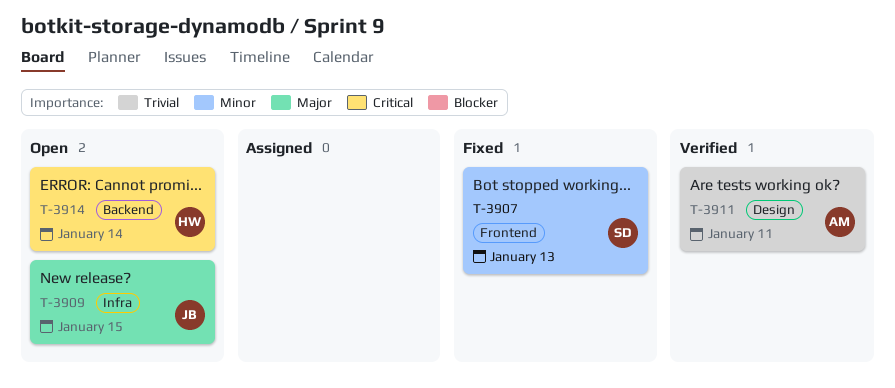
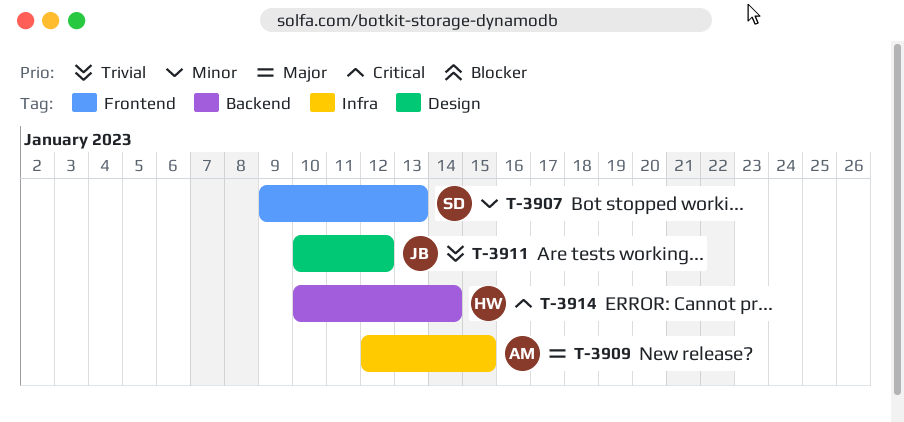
T-3909, owner: JB -> AM
T-3911, owner: AM -> JB
T-3911, due: Jan 11 -> Jan 12

